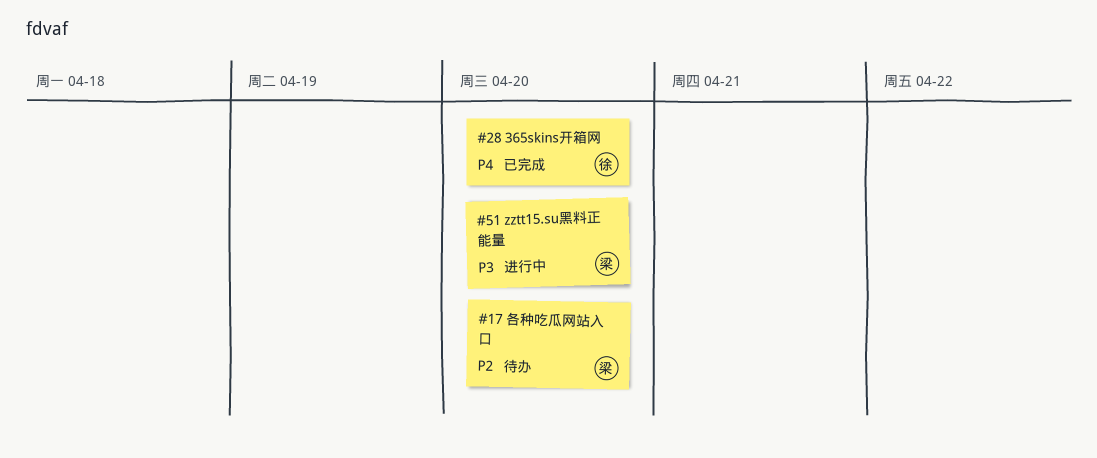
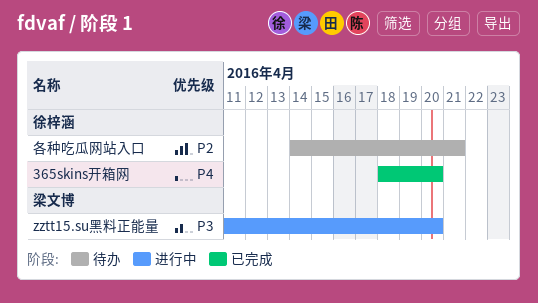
各种吃瓜网站入口, owner: 梁文博 -> 徐梓涵
各种吃瓜网站入口, due: Apr 20 -> Apr 21

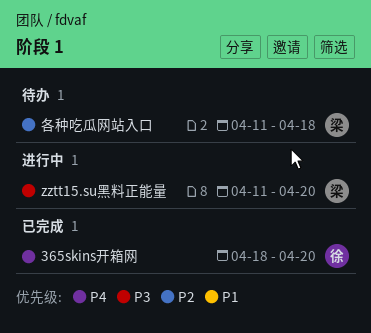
各种吃瓜网站入口, owner: 徐梓涵 -> 梁文博
各种吃瓜网站入口, start: Apr 14 -> Apr 11
各种吃瓜网站入口, due: Apr 21 -> Apr 18

